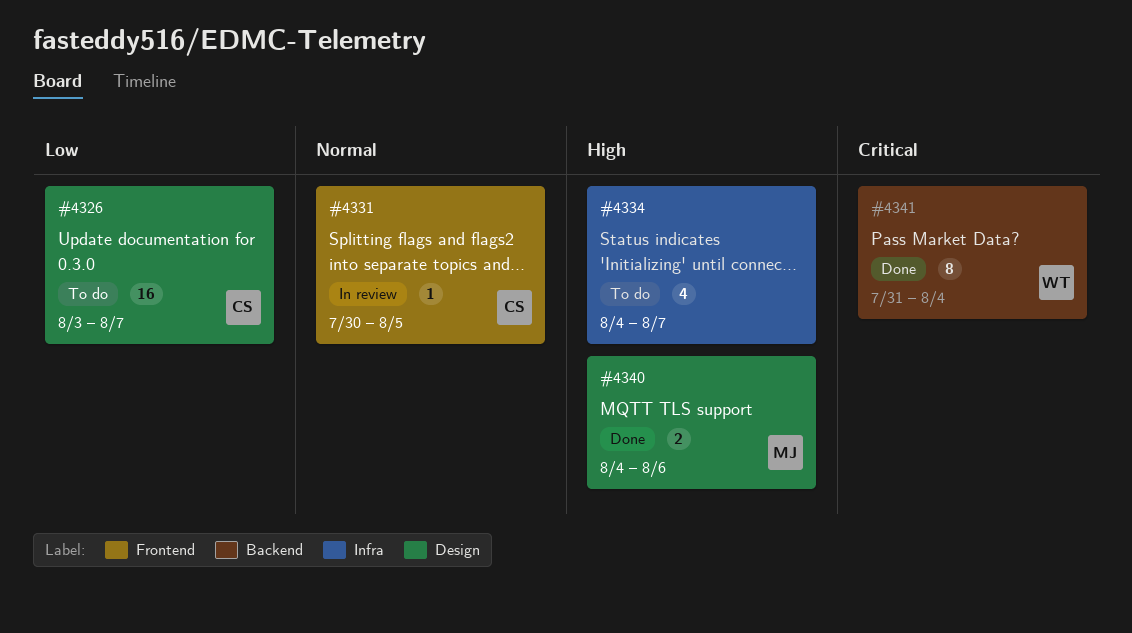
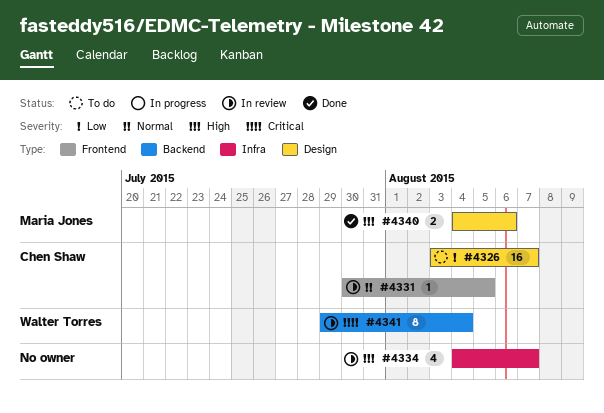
#4334, status: To do -> In review
#4341, status: Done -> In review
#4341, start: Jul 31 -> Jul 29

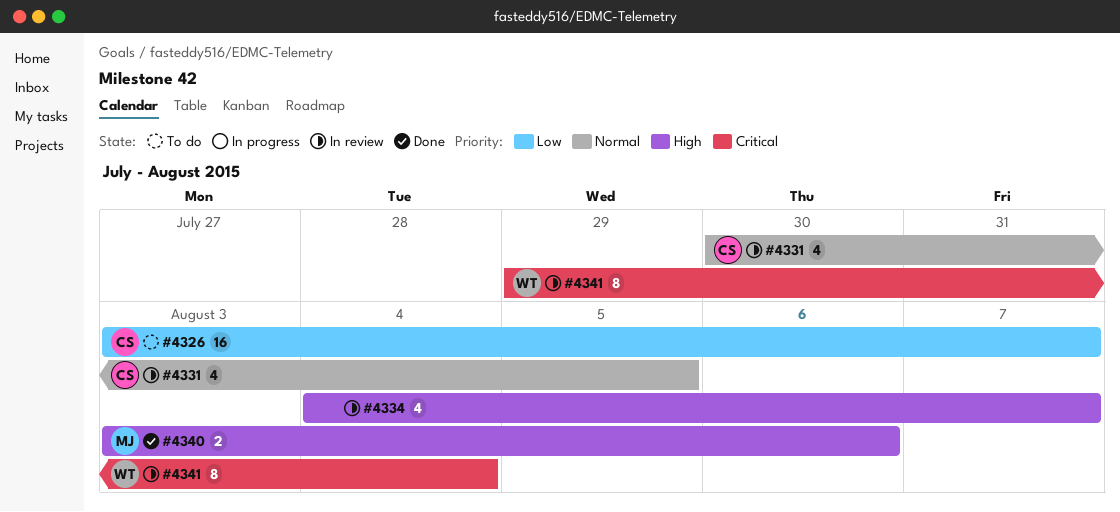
#4331, estimate: 1 -> 4
#4340, start: Aug 4 -> Aug 3

